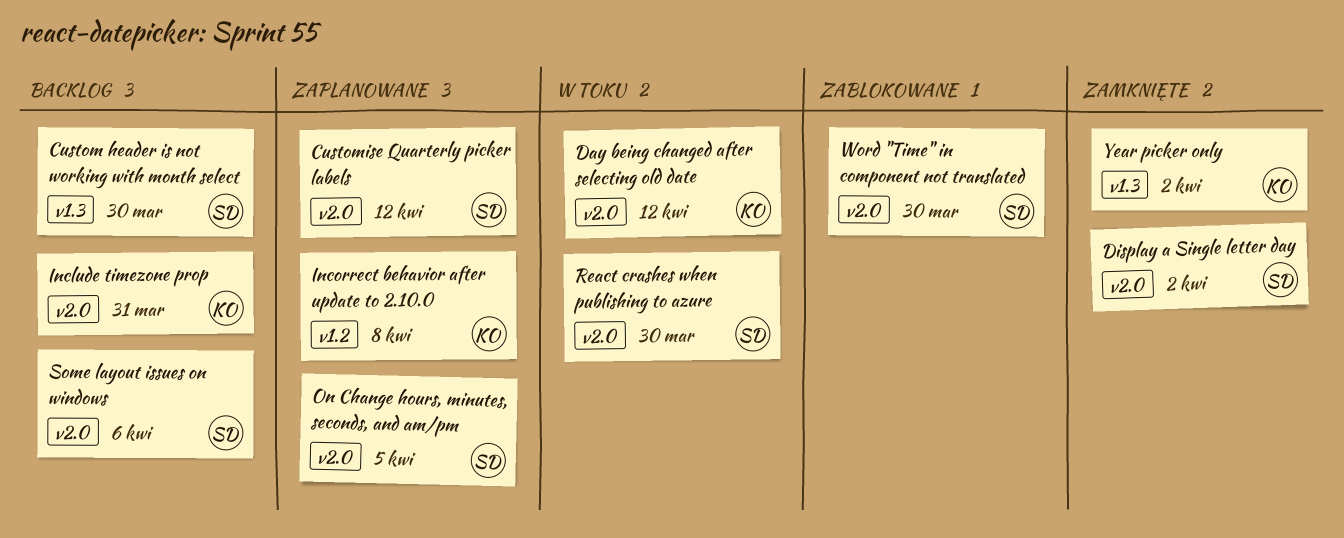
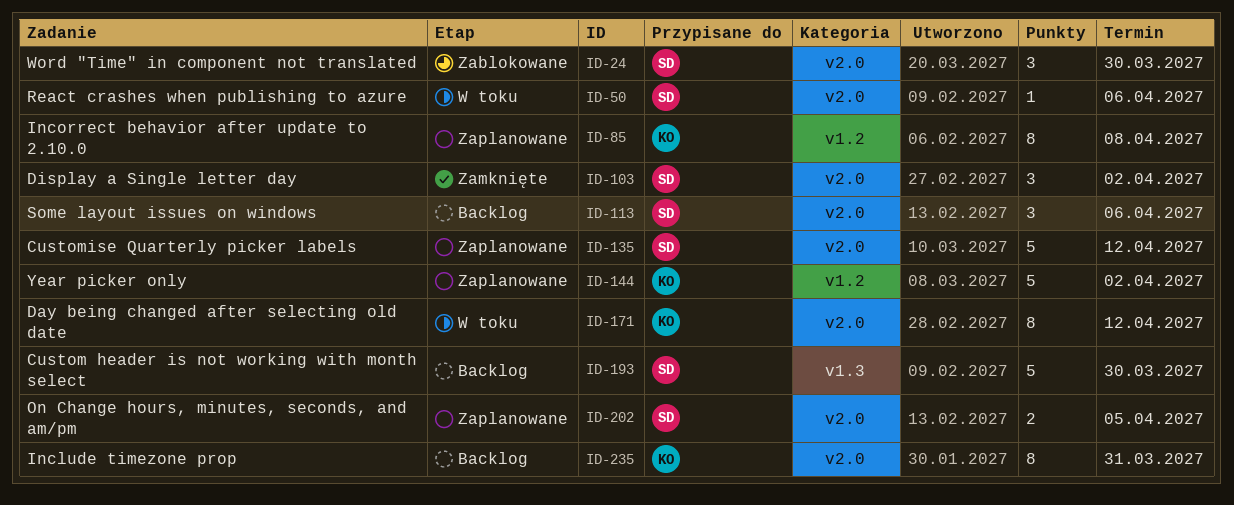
React crashes when publishing to azure, due: Mar 30 -> Apr 6
Year picker only, status: Zamknięte -> Zaplanowane
Year picker only, label: v1.3 -> v1.2

